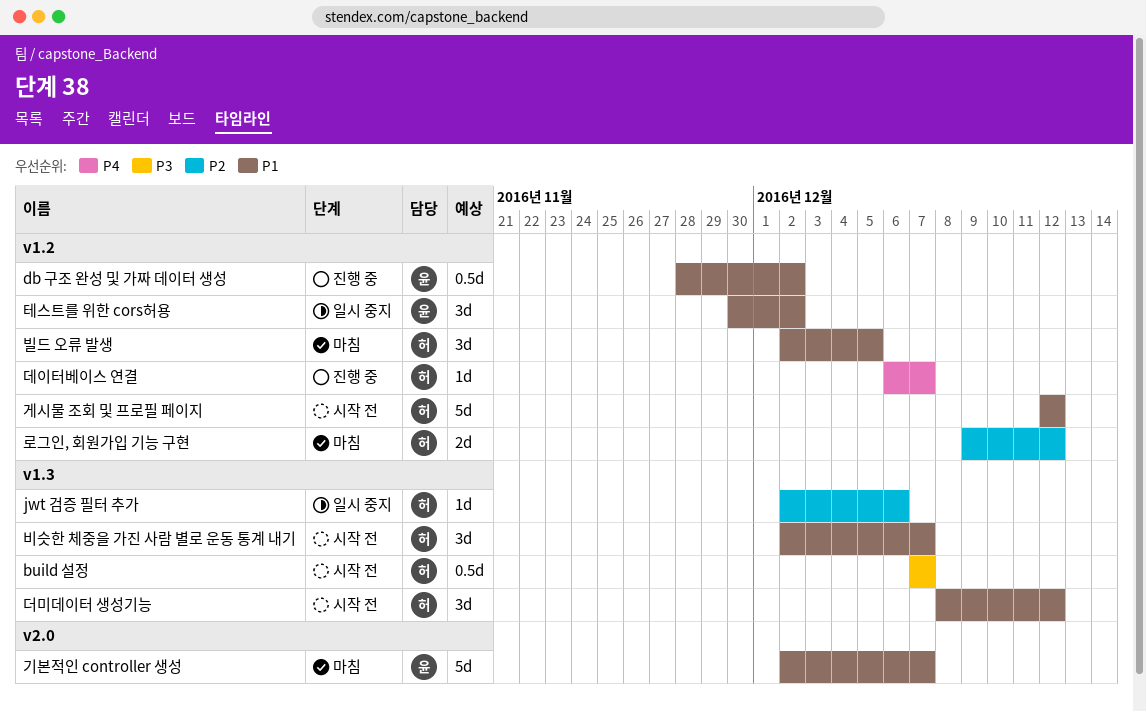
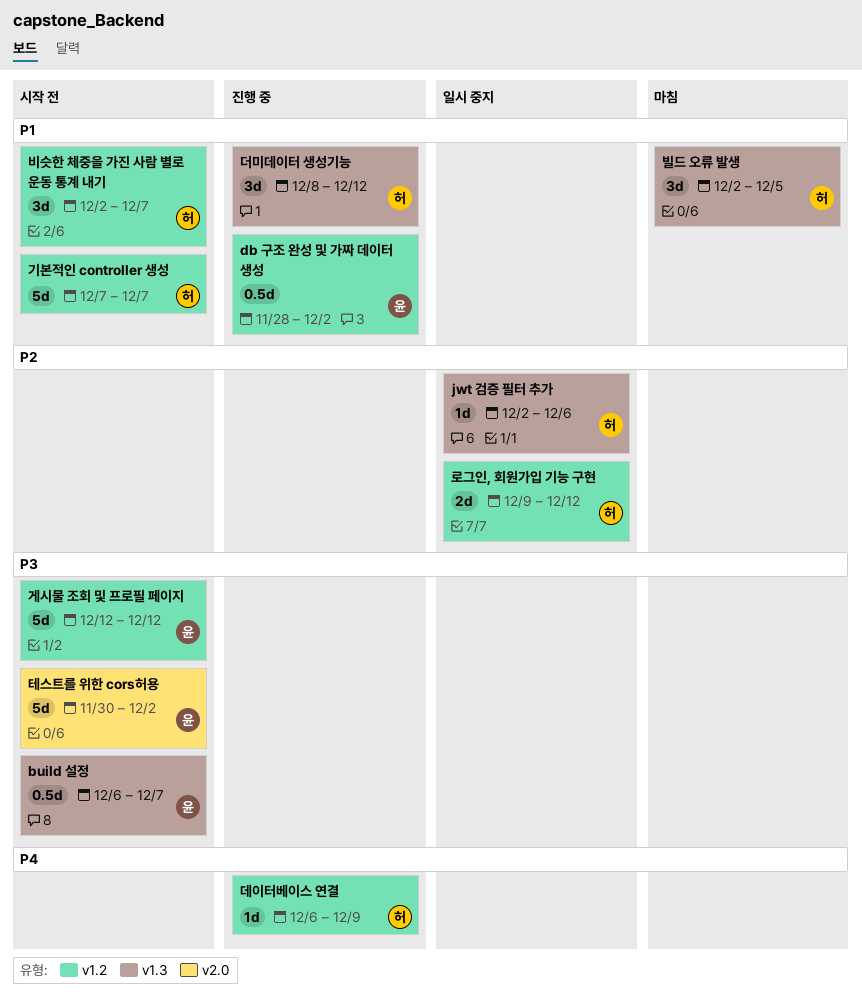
build 설정, owner: 허 -> 윤
build 설정, start: Dec 7 -> Dec 6
게시물 조회 및 프로필 페이지, owner: 허 -> 윤
게시물 조회 및 프로필 페이지, priority: P1 -> P3
기본적인 controller 생성, status: 마침 -> 시작 전
기본적인 controller 생성, owner: 윤 -> 허
기본적인 controller 생성, label: v2.0 -> v1.2
기본적인 controller 생성, start: Dec 2 -> Dec 7
더미데이터 생성기능, status: 시작 전 -> 진행 중
데이터베이스 연결, due: Dec 7 -> Dec 9
로그인, 회원가입 기능 구현, status: 마침 -> 일시 중지
비슷한 체중을 가진 사람 별로 운동 통계 내기, label: v1.3 -> v1.2
빌드 오류 발생, label: v1.2 -> v1.3
테스트를 위한 cors허용, status: 일시 중지 -> 시작 전
테스트를 위한 cors허용, priority: P1 -> P3
테스트를 위한 cors허용, label: v1.2 -> v2.0
테스트를 위한 cors허용, estimate: 3d -> 5d

